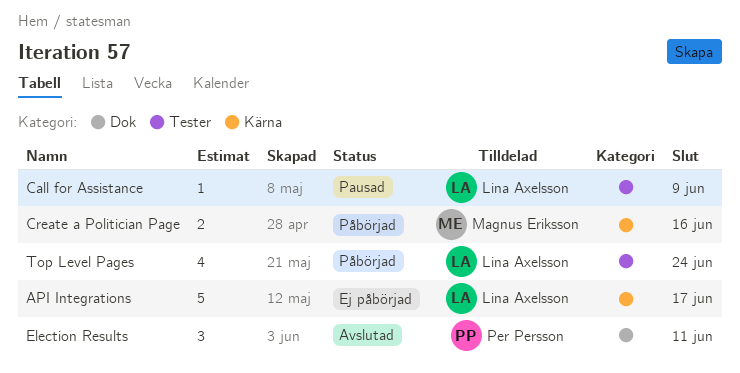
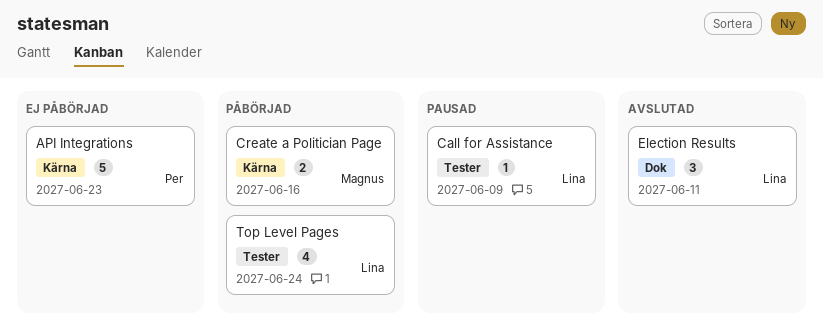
API Integrations, owner: Lina Axelsson -> Per Persson
API Integrations, due: Jun 17 -> Jun 23
Election Results, owner: Per Persson -> Lina Axelsson

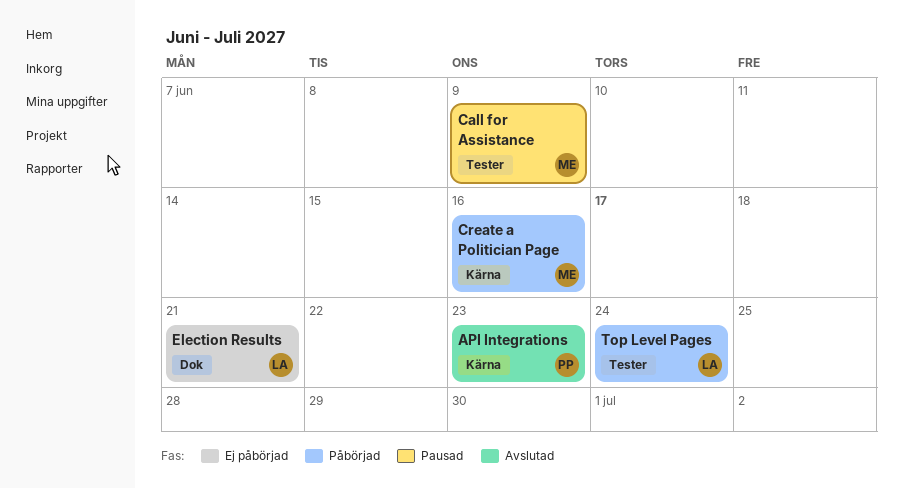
API Integrations, status: Ej påbörjad -> Avslutad
Call for Assistance, owner: Lina -> Magnus
Election Results, status: Avslutad -> Ej påbörjad
Election Results, due: Jun 11 -> Jun 21

